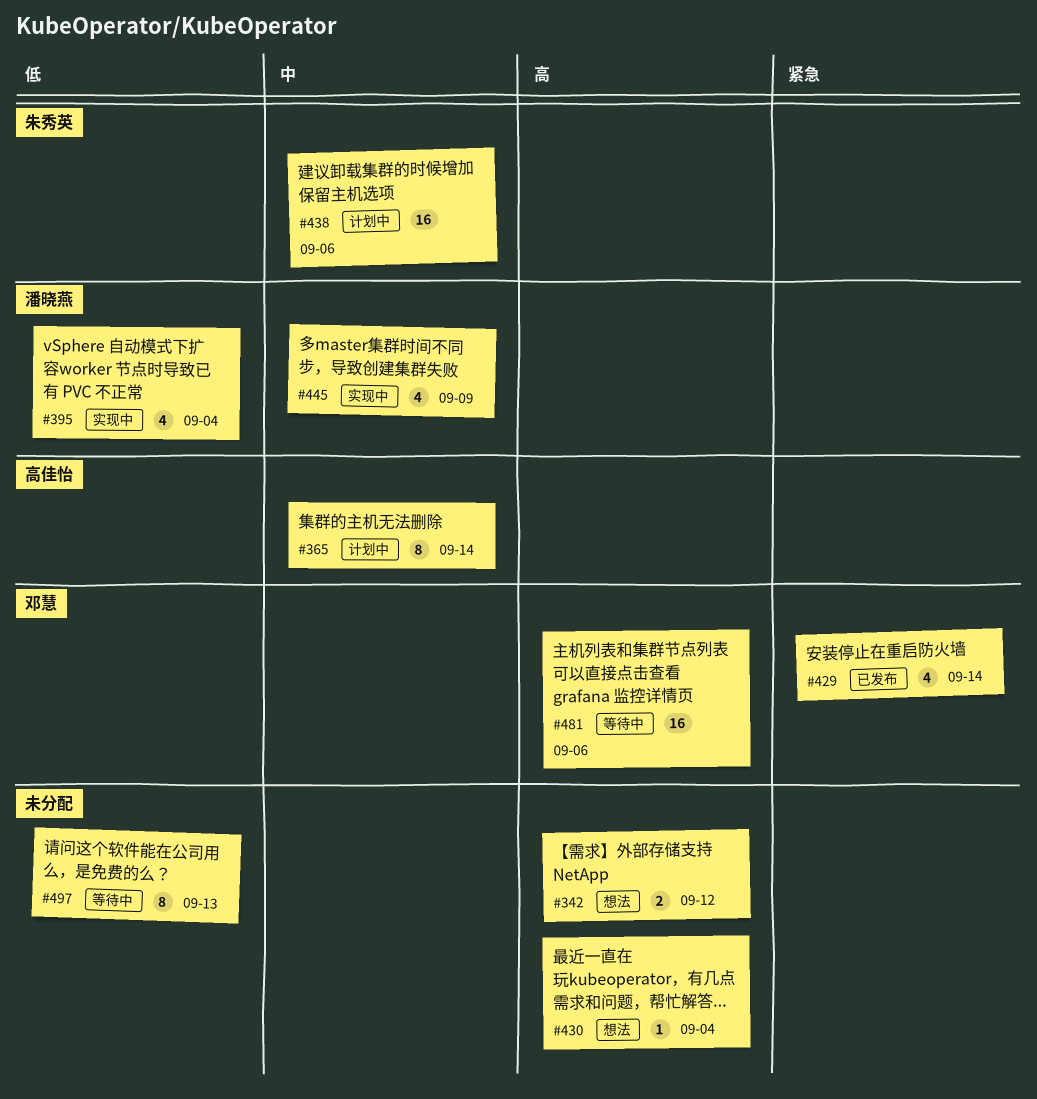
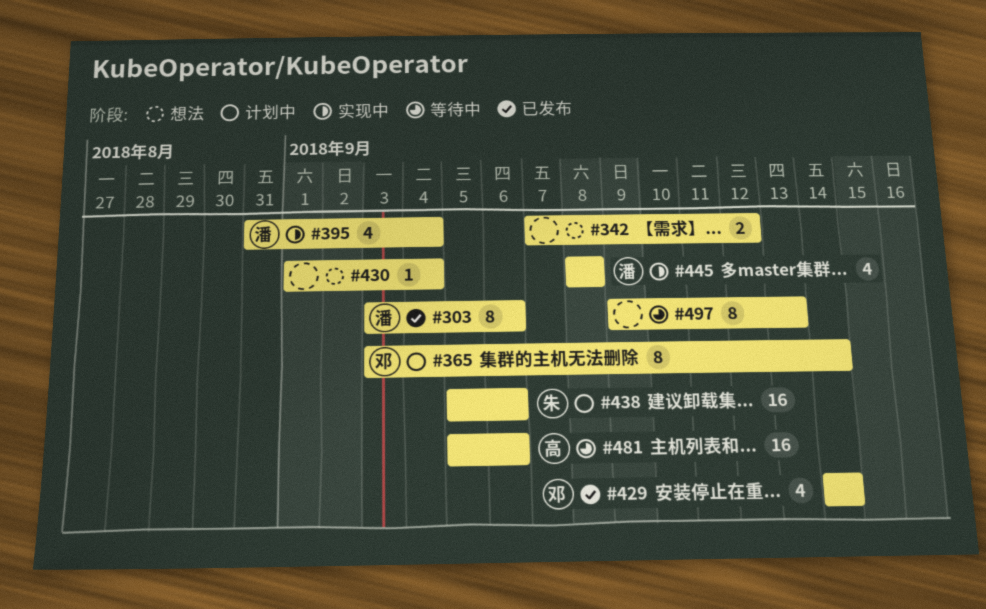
#303: none -> present
#365, owner: 高佳怡 -> 邓慧
#445, due: Sep 9 -> Sep 8
#481, owner: 邓慧 -> 高佳怡

